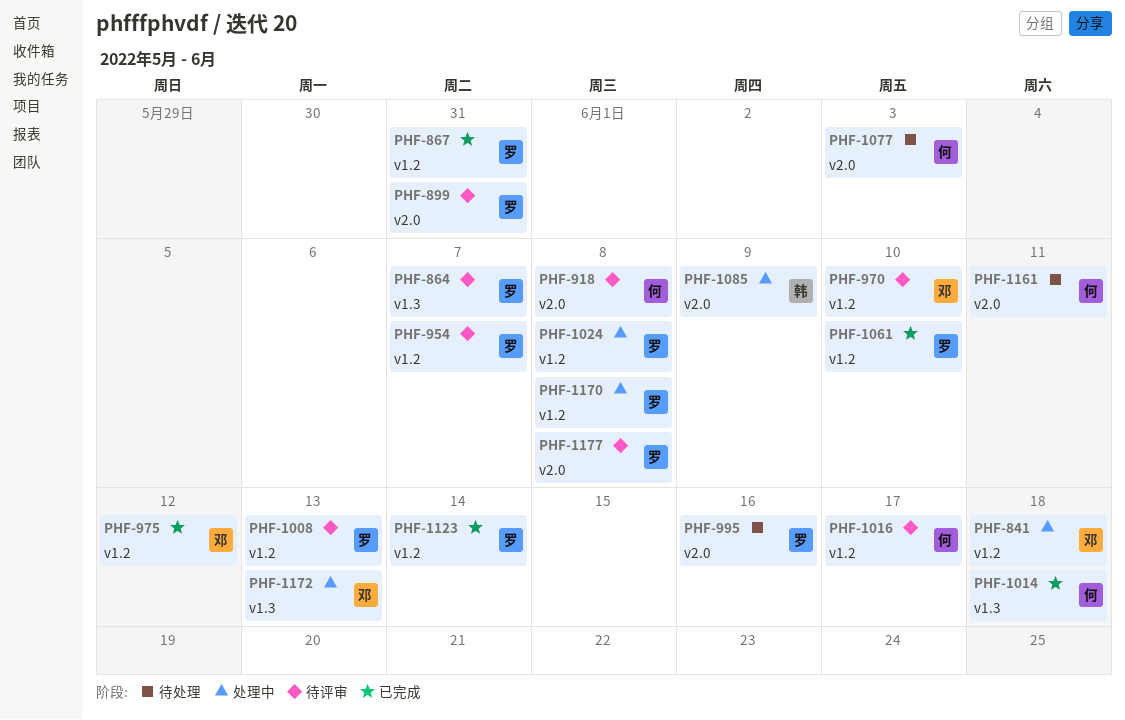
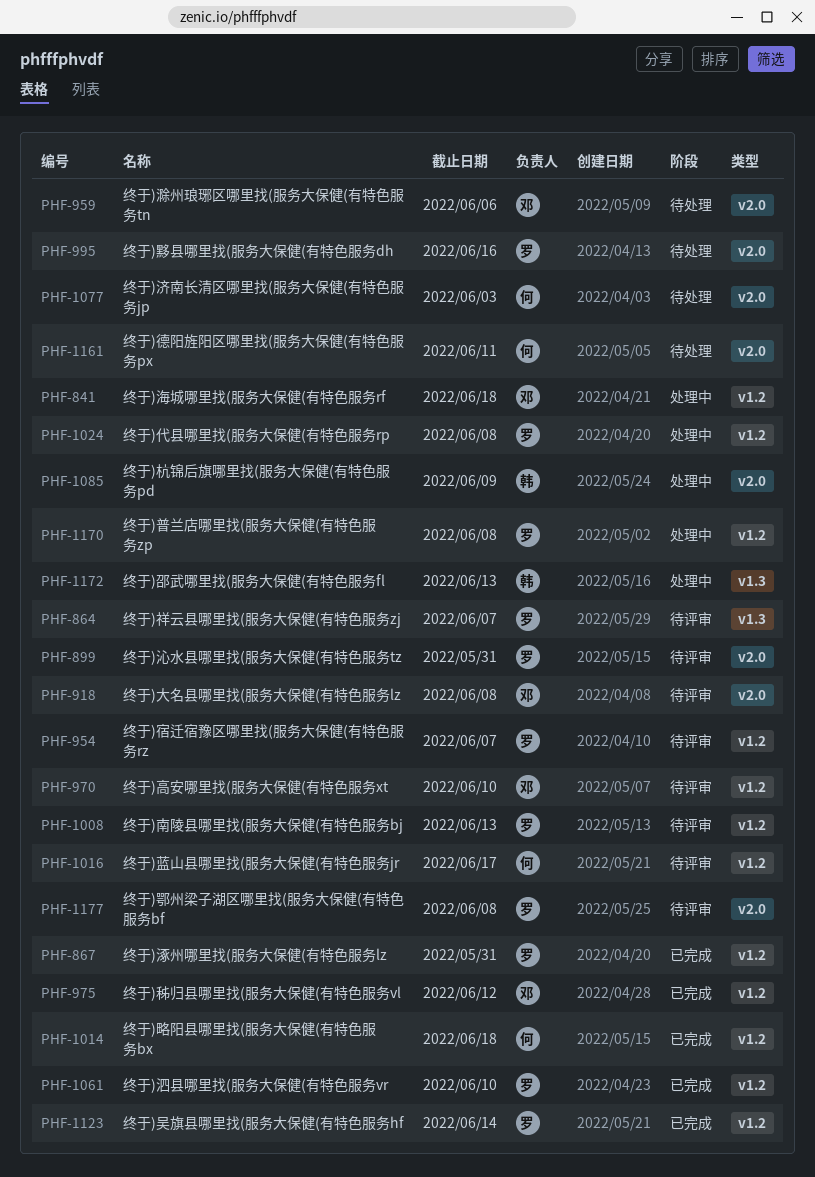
PHF-918, owner: 何 -> 邓
PHF-959: none -> present
PHF-1014, label: v1.3 -> v1.2
PHF-1172, owner: 邓 -> 韩

